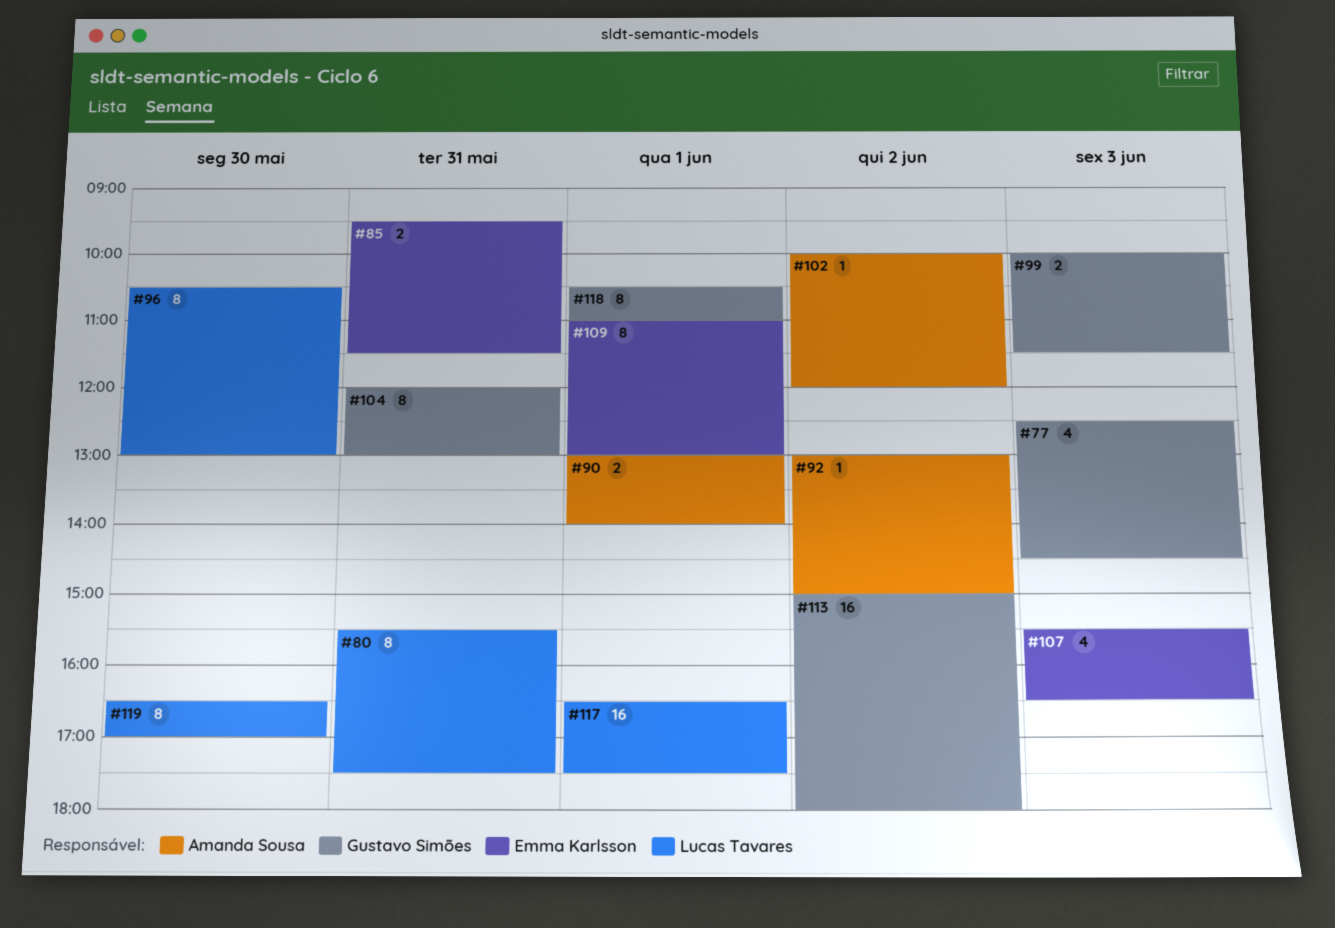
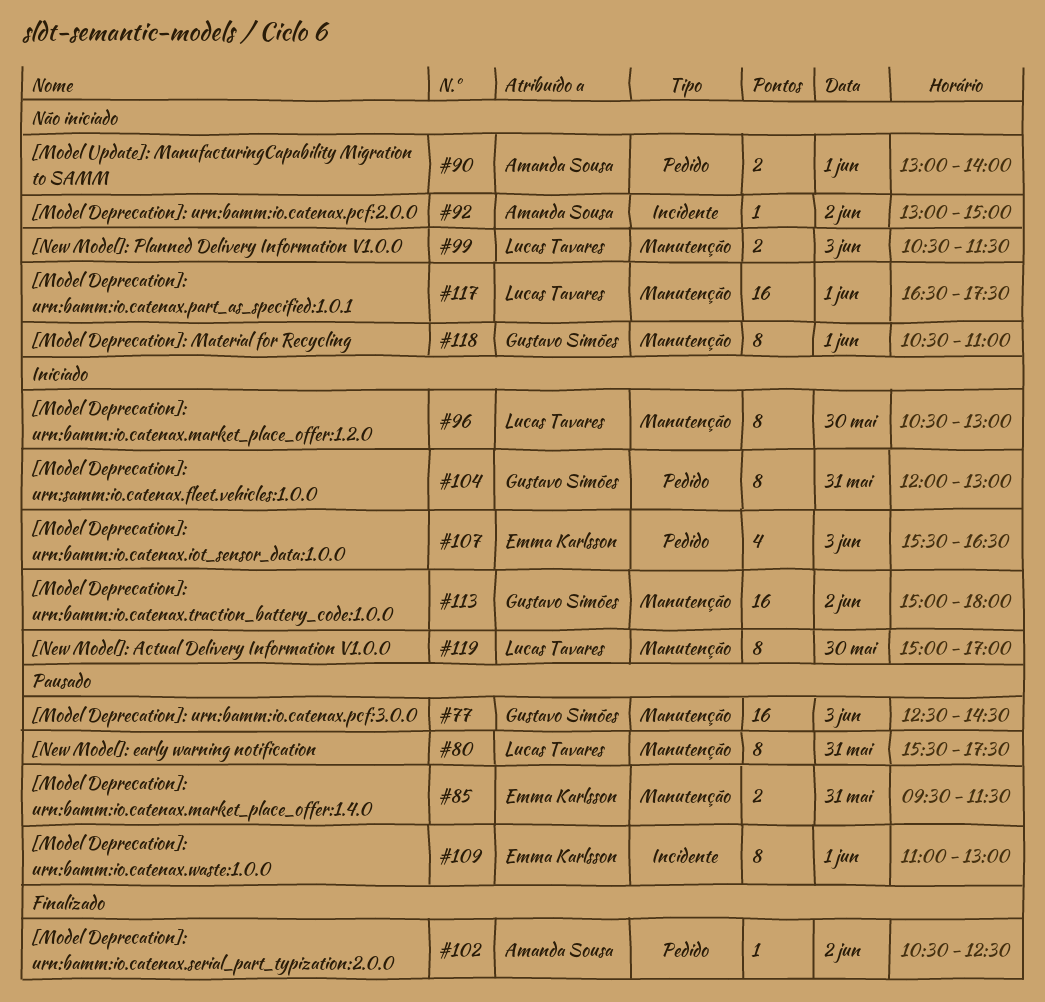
#77, estimate: 4 -> 16
#99, owner: Gustavo Simões -> Lucas Tavares
#99, begins: 10:00 -> 10:30
#102, begins: 10:00 -> 10:30
#102, ends: 12:00 -> 12:30
#119, begins: 16:30 -> 15:00

